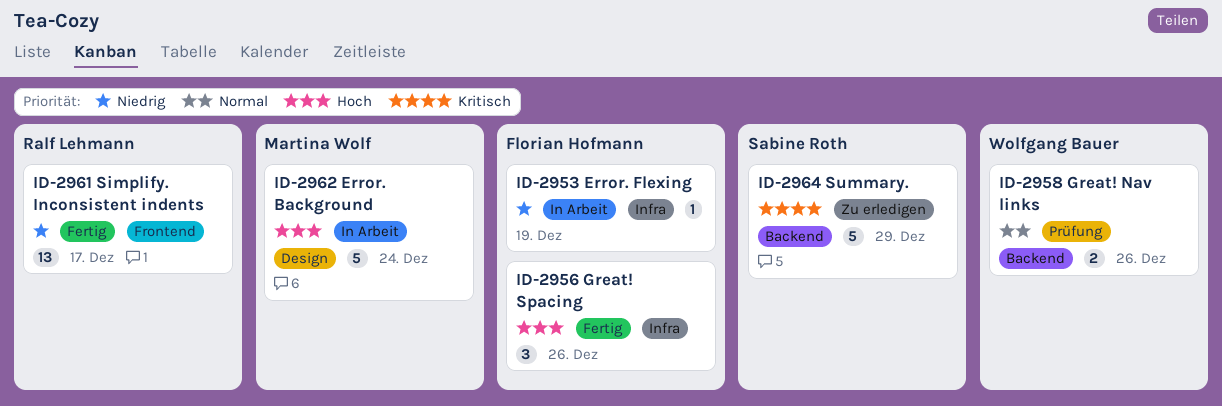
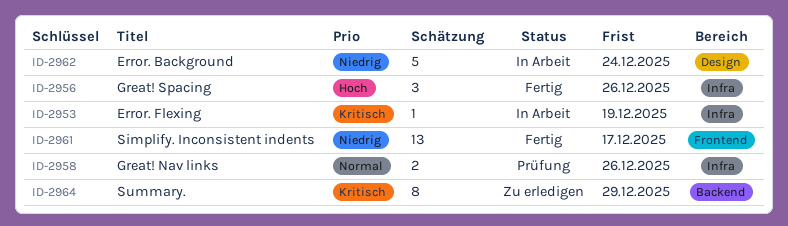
ID-2953, priority: Niedrig -> Kritisch
ID-2958, label: Backend -> Infra
ID-2962, priority: Hoch -> Niedrig
ID-2964, estimate: 5 -> 8

